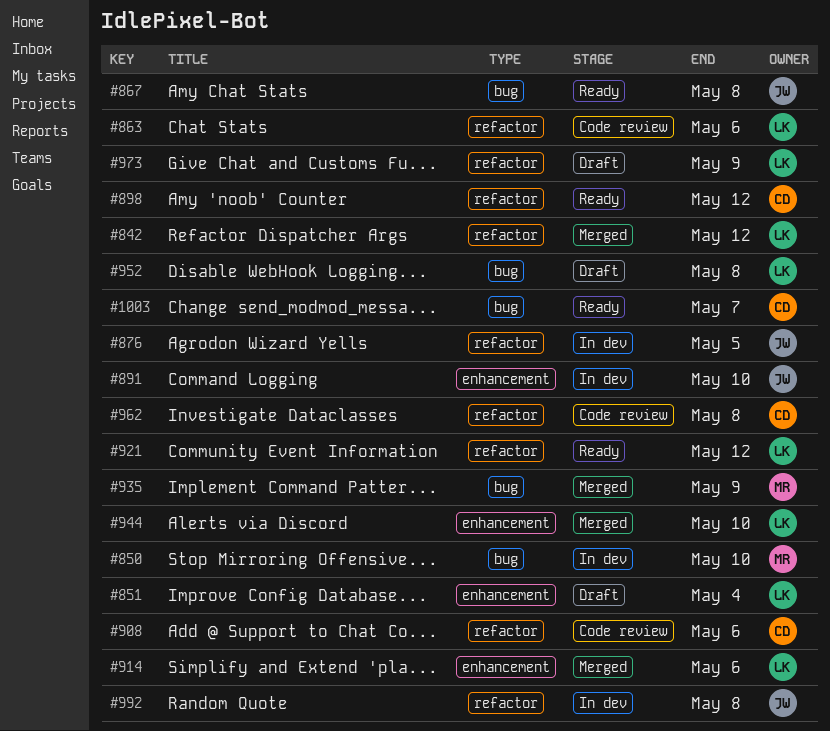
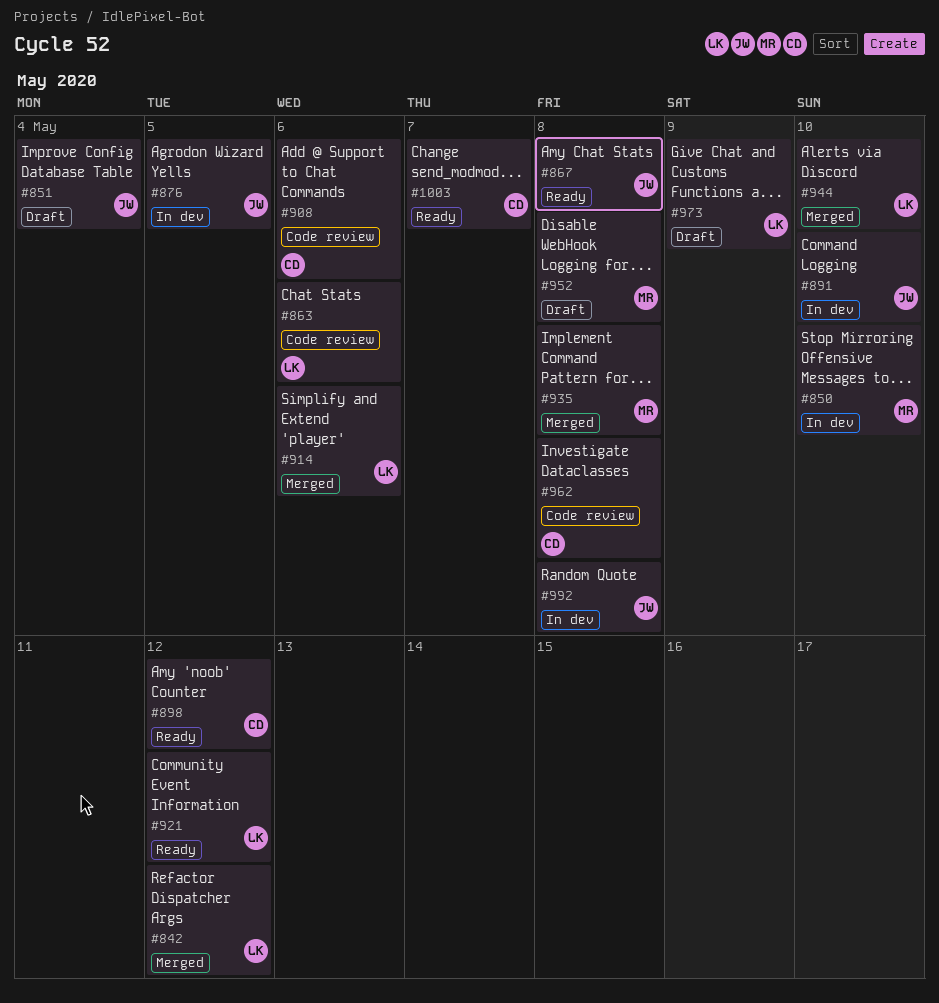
#851, owner: LK -> JW
#935, due: May 9 -> May 8
#952, owner: LK -> MR

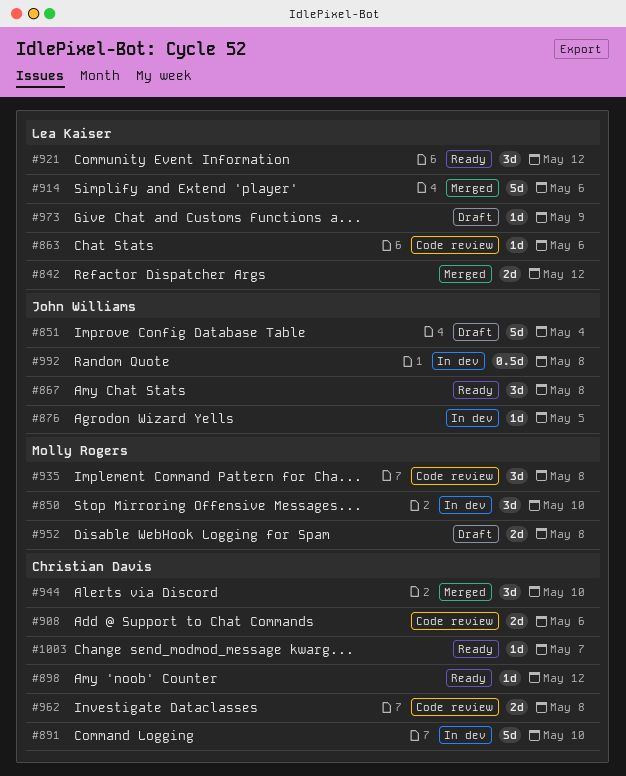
#891, owner: John Williams -> Christian Davis
#935, status: Merged -> Code review
#944, owner: Lea Kaiser -> Christian Davis

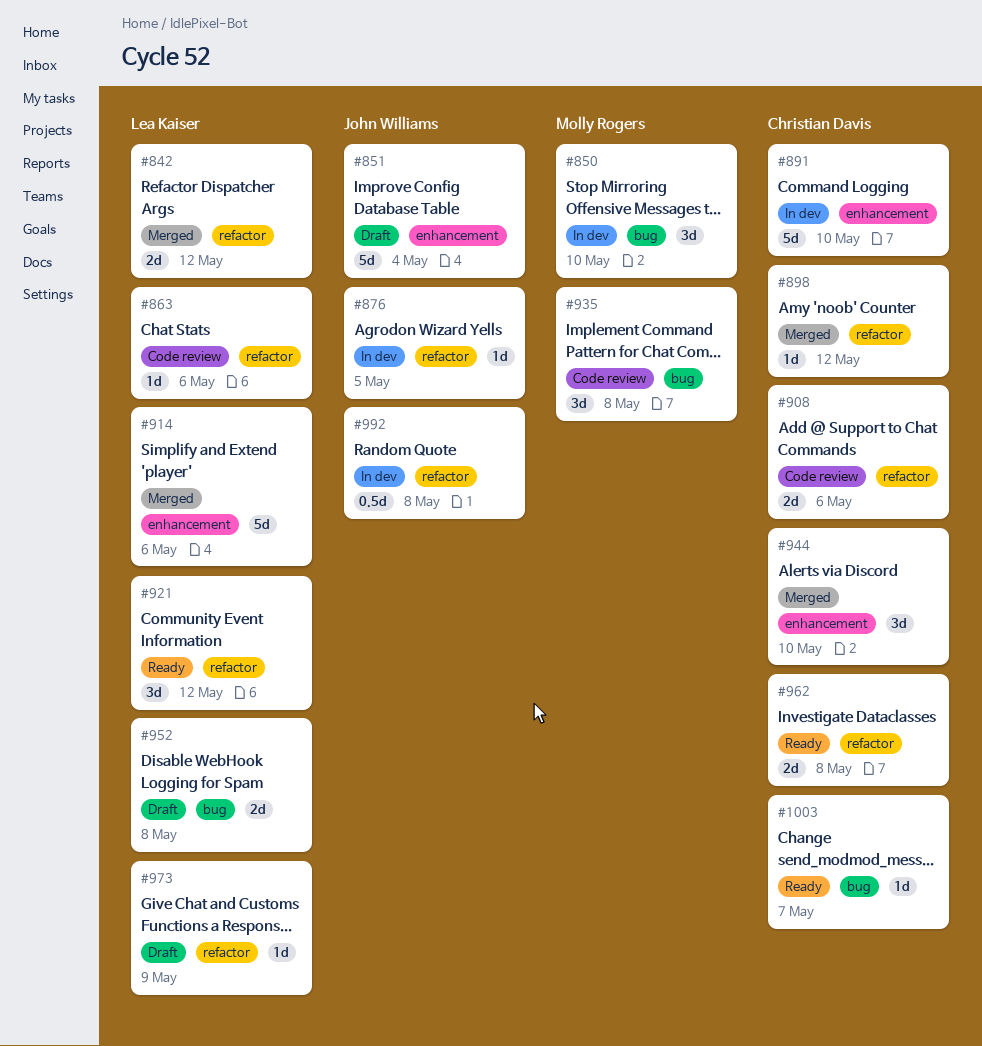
#867: present -> none
#898, status: Ready -> Merged
#952, owner: Molly Rogers -> Lea Kaiser
#962, status: Code review -> Ready

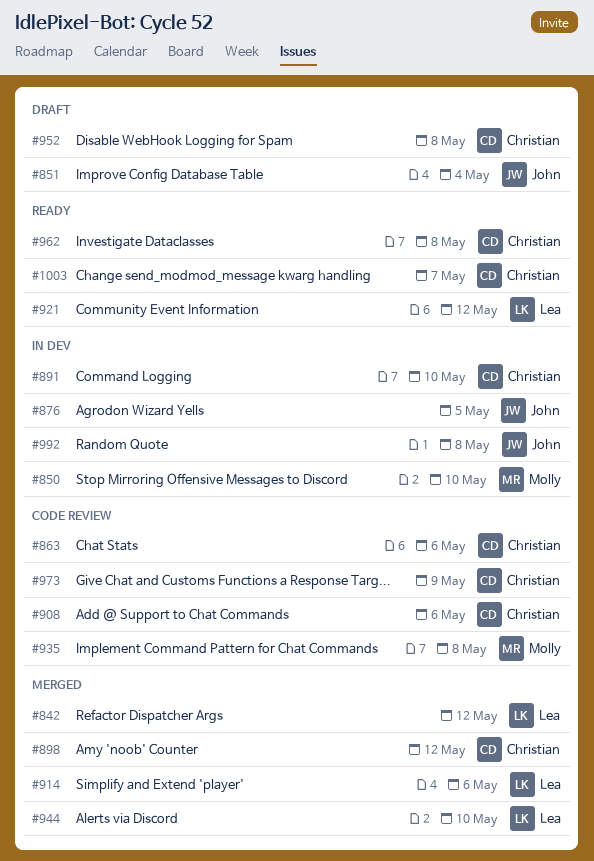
#863, owner: Lea Kaiser -> Christian Davis
#944, owner: Christian Davis -> Lea Kaiser
#952, owner: Lea Kaiser -> Christian Davis
#973, status: Draft -> Code review
#973, owner: Lea Kaiser -> Christian Davis

